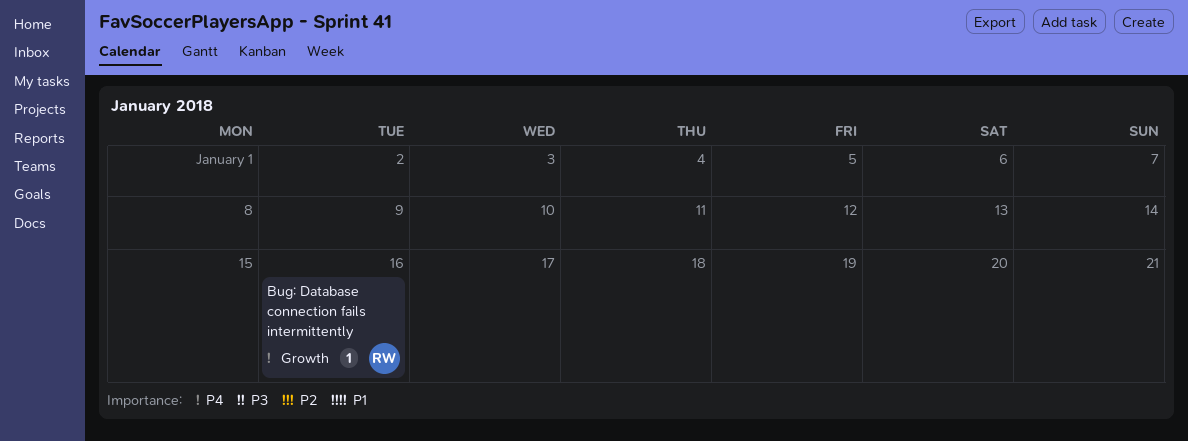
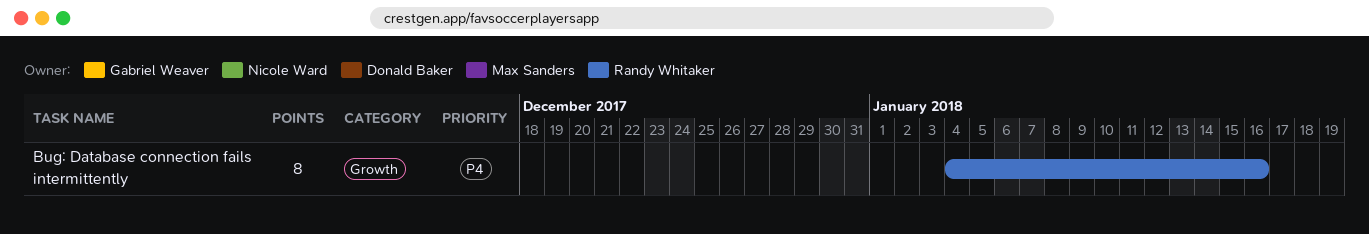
Bug: Database connection fails intermittently, estimate: 1 -> 8

